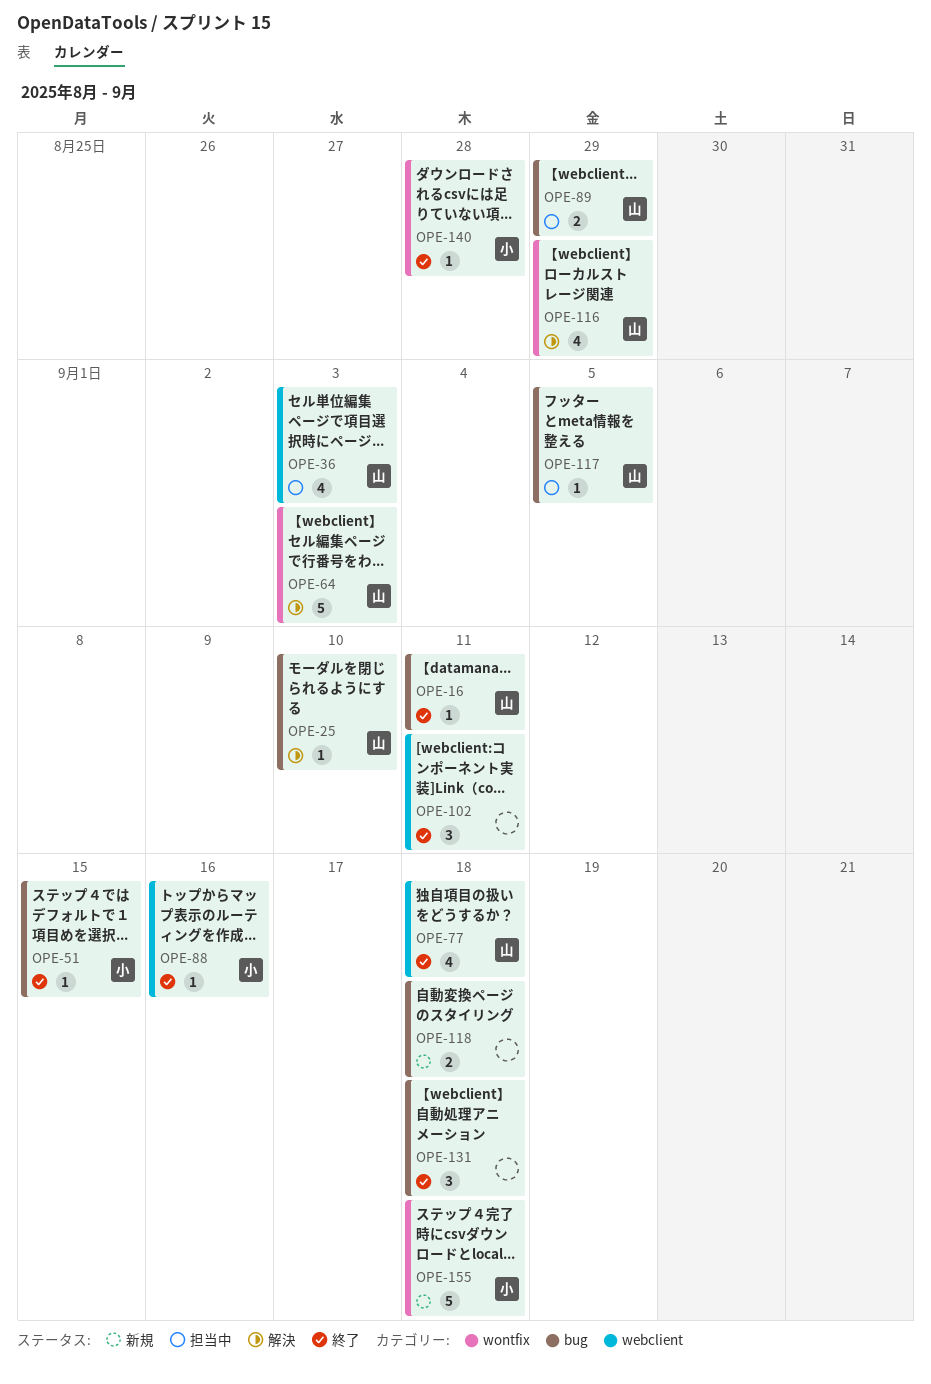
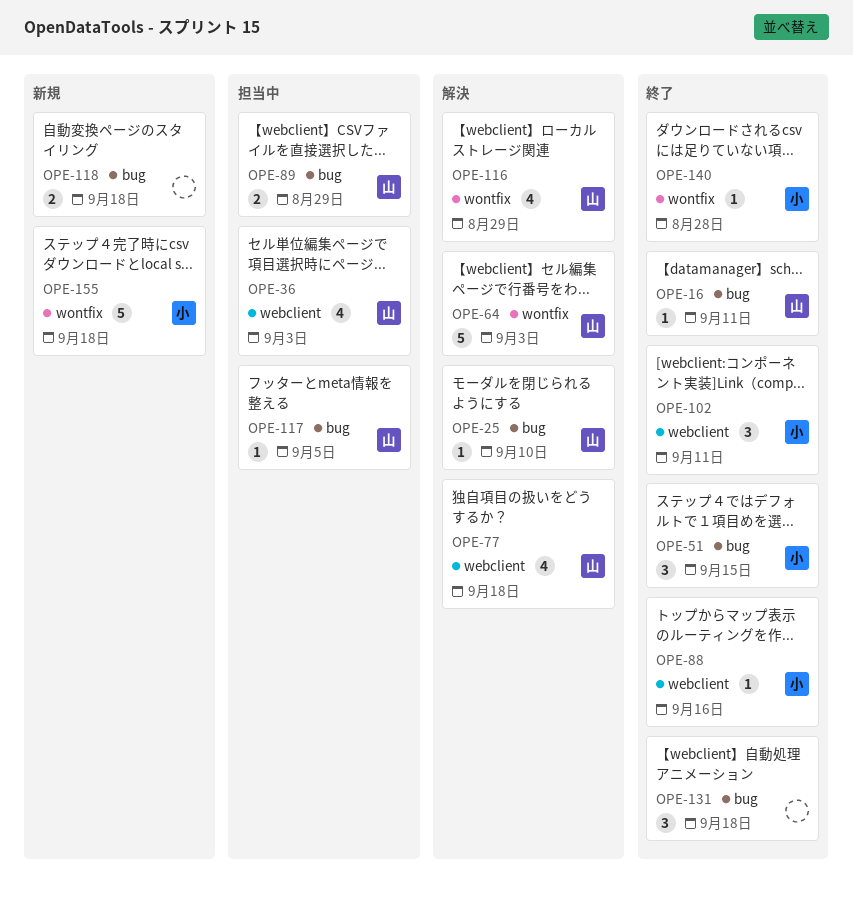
OPE-51, estimate: 1 -> 3
OPE-77, status: 終了 -> 解決
OPE-102, owner: none -> 小

